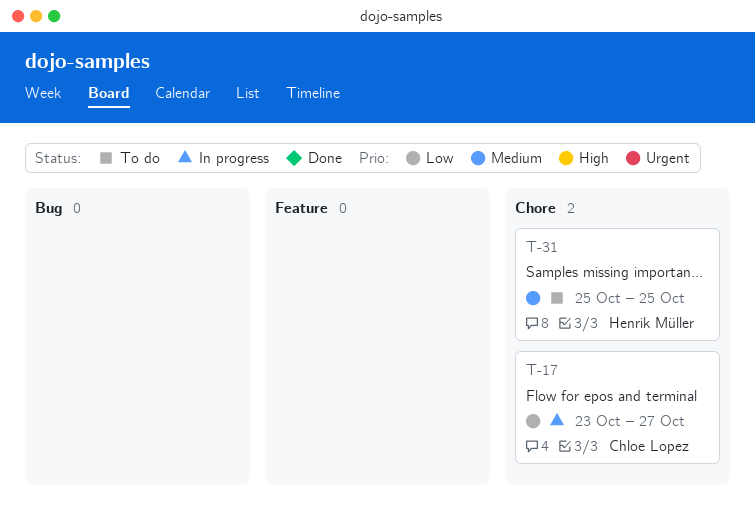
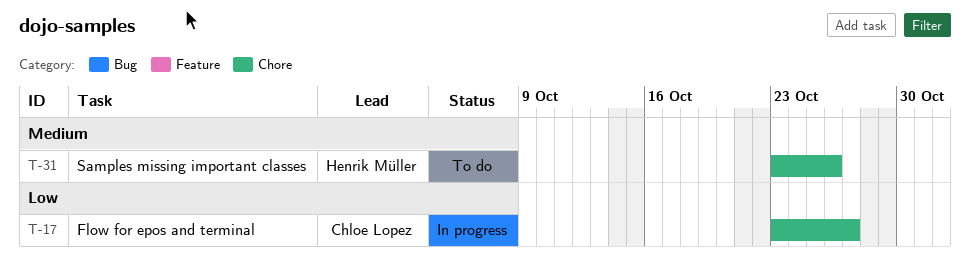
T-31, start: Oct 25 -> Oct 23
T-31, due: Oct 25 -> Oct 26

